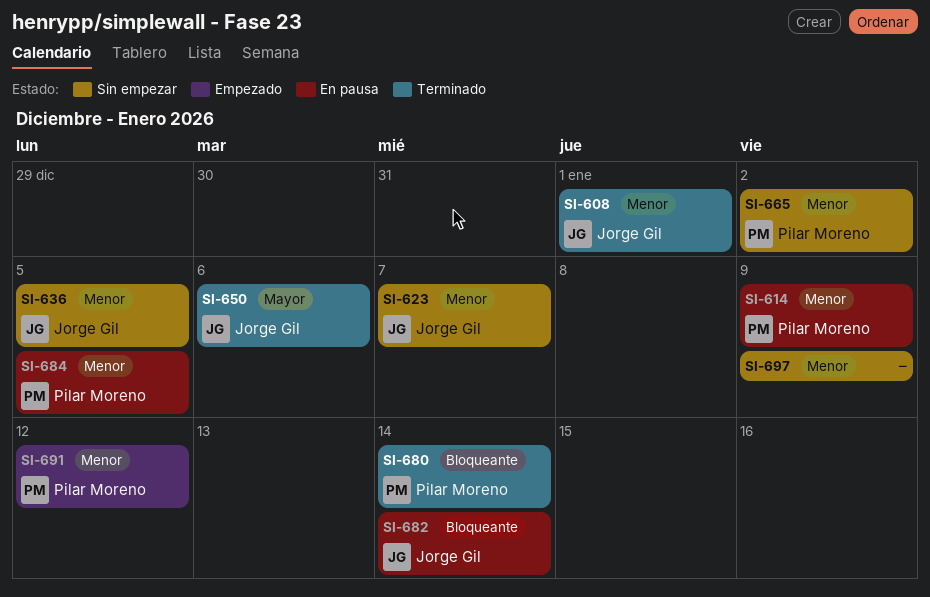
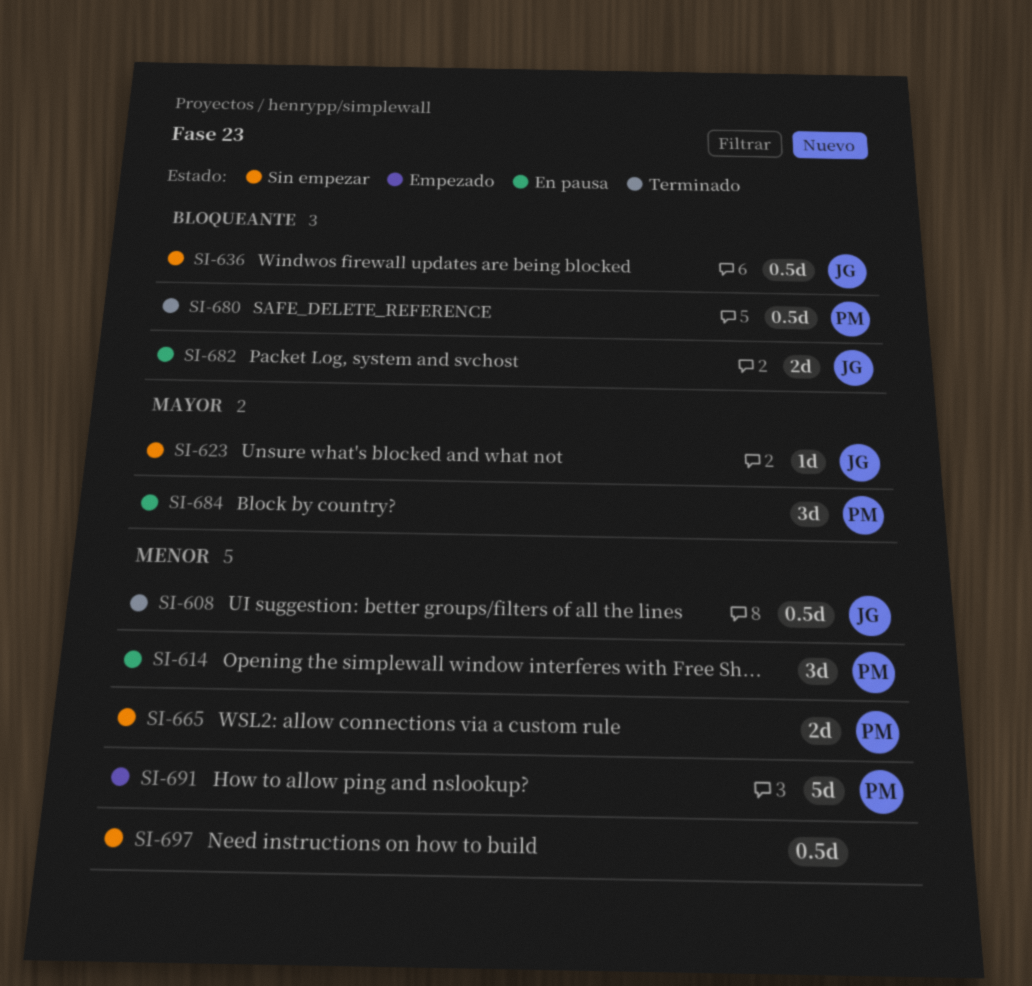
SI-623, priority: Menor -> Mayor
SI-636, priority: Menor -> Bloqueante
SI-650: present -> none
SI-684, priority: Menor -> Mayor

